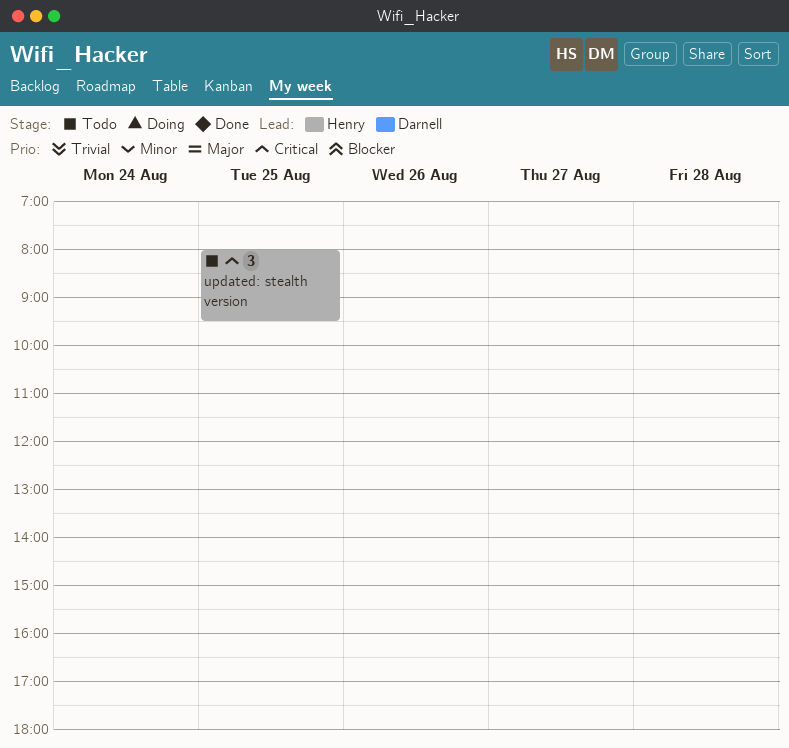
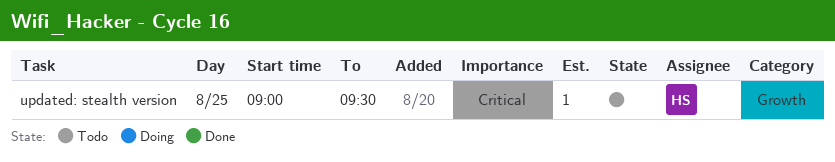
updated: stealth version, estimate: 3 -> 1
updated: stealth version, begins: 08:00 -> 09:00

